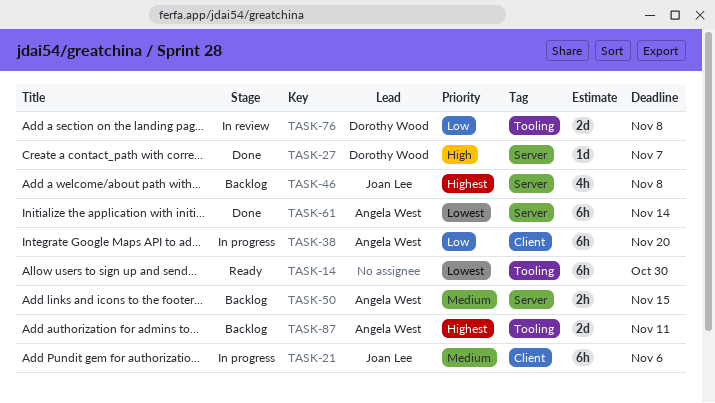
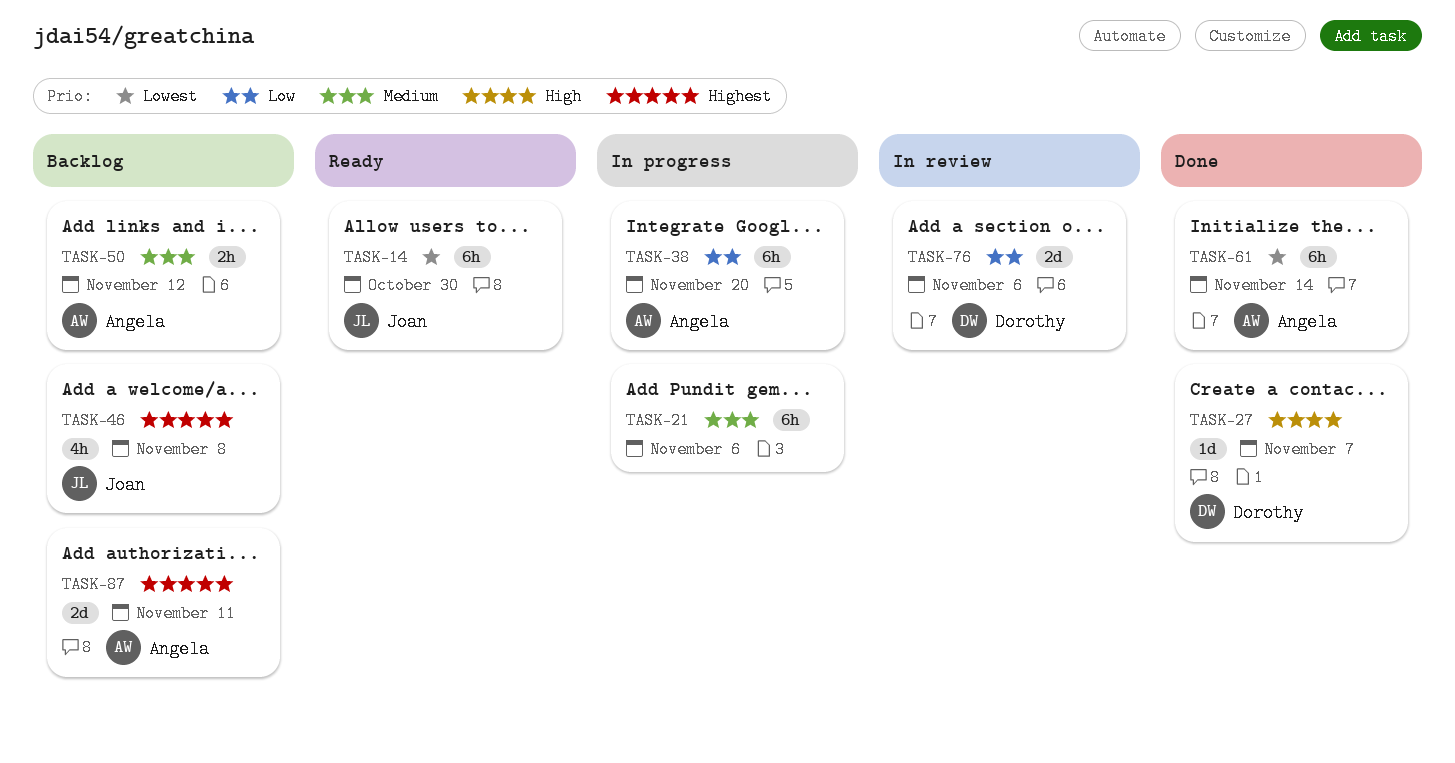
TASK-14, owner: none -> Joan Lee
TASK-21, owner: Joan Lee -> none
TASK-50, due: Nov 15 -> Nov 12
TASK-76, due: Nov 8 -> Nov 6

